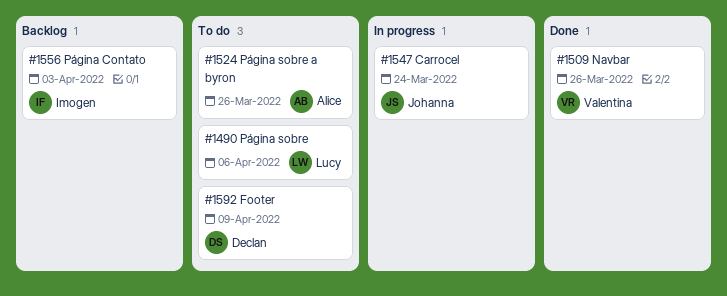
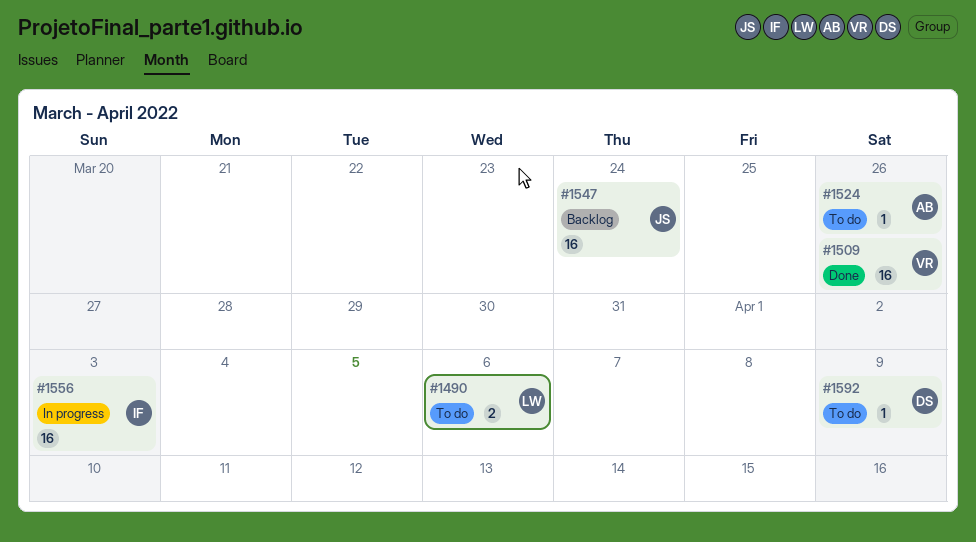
#1547, status: In progress -> Backlog
#1556, status: Backlog -> In progress

